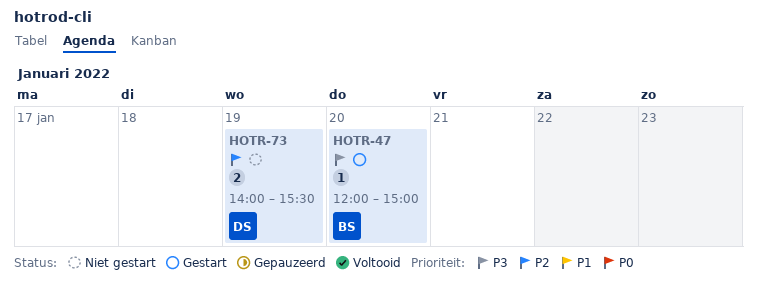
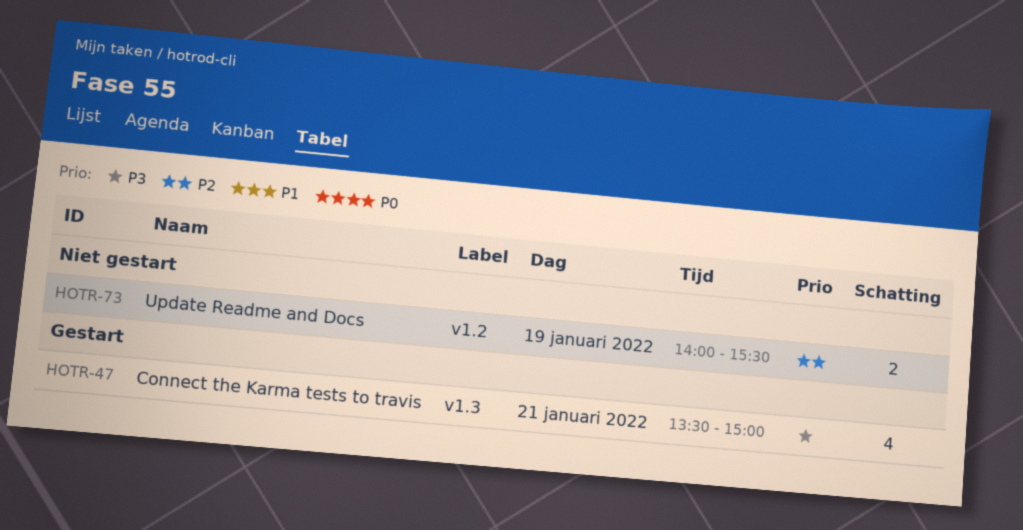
HOTR-47, estimate: 1 -> 4
HOTR-47, day: Jan 20 -> Jan 21
HOTR-47, begins: 12:00 -> 13:30

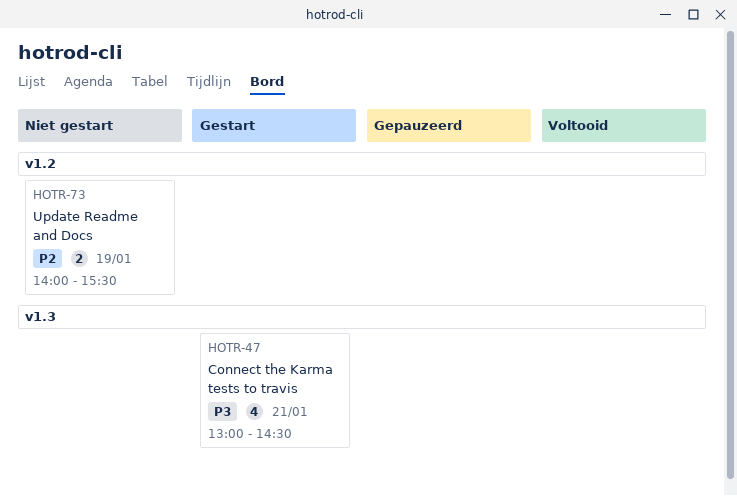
HOTR-47, begins: 13:30 -> 13:00
HOTR-47, ends: 15:00 -> 14:30

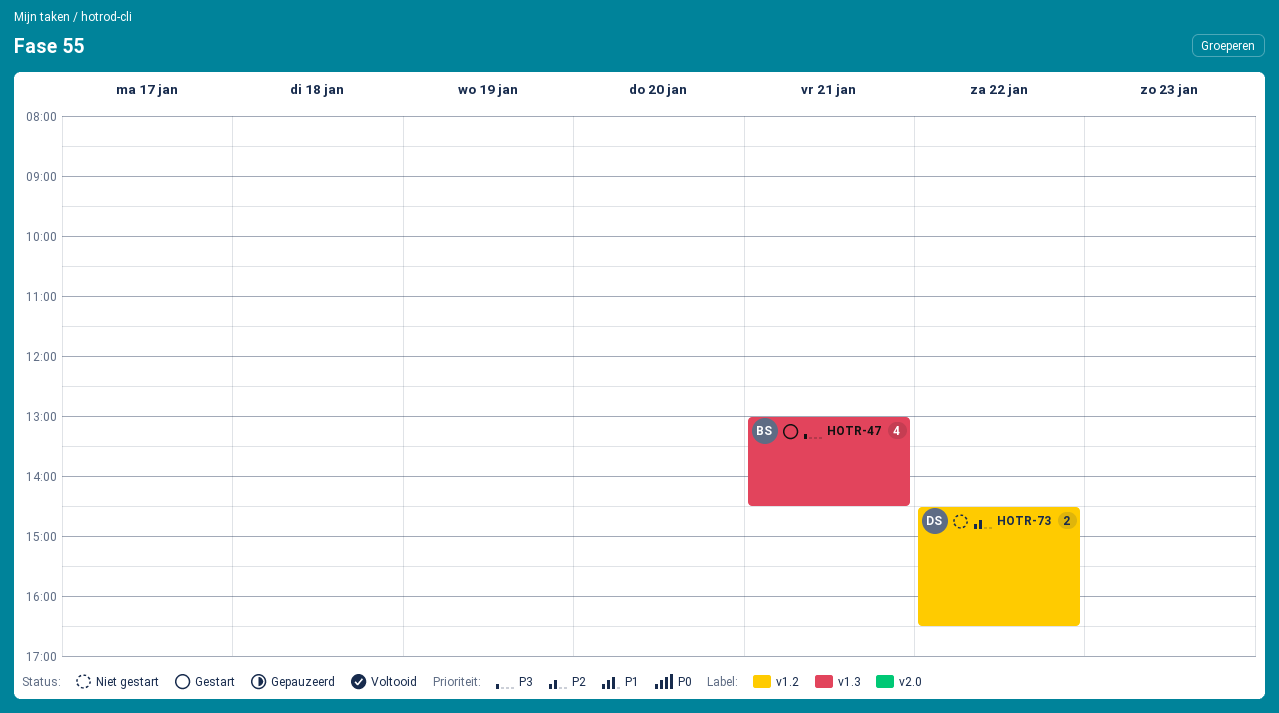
HOTR-73, day: Jan 19 -> Jan 22
HOTR-73, begins: 14:00 -> 14:30
HOTR-73, ends: 15:30 -> 16:30

